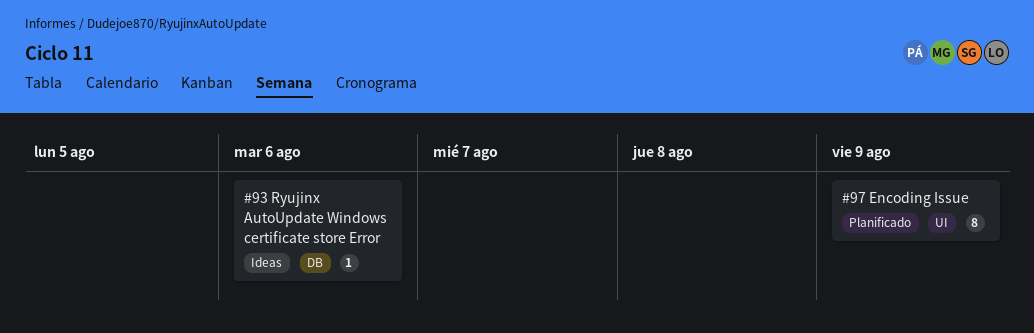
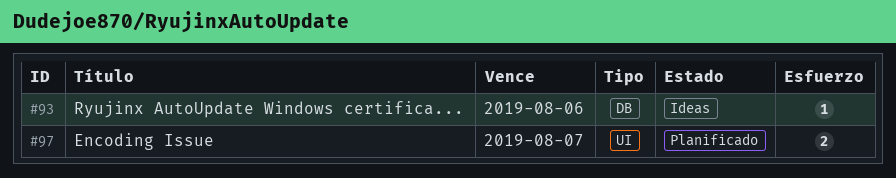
#97, estimate: 8 -> 2
#97, due: Aug 9 -> Aug 7

